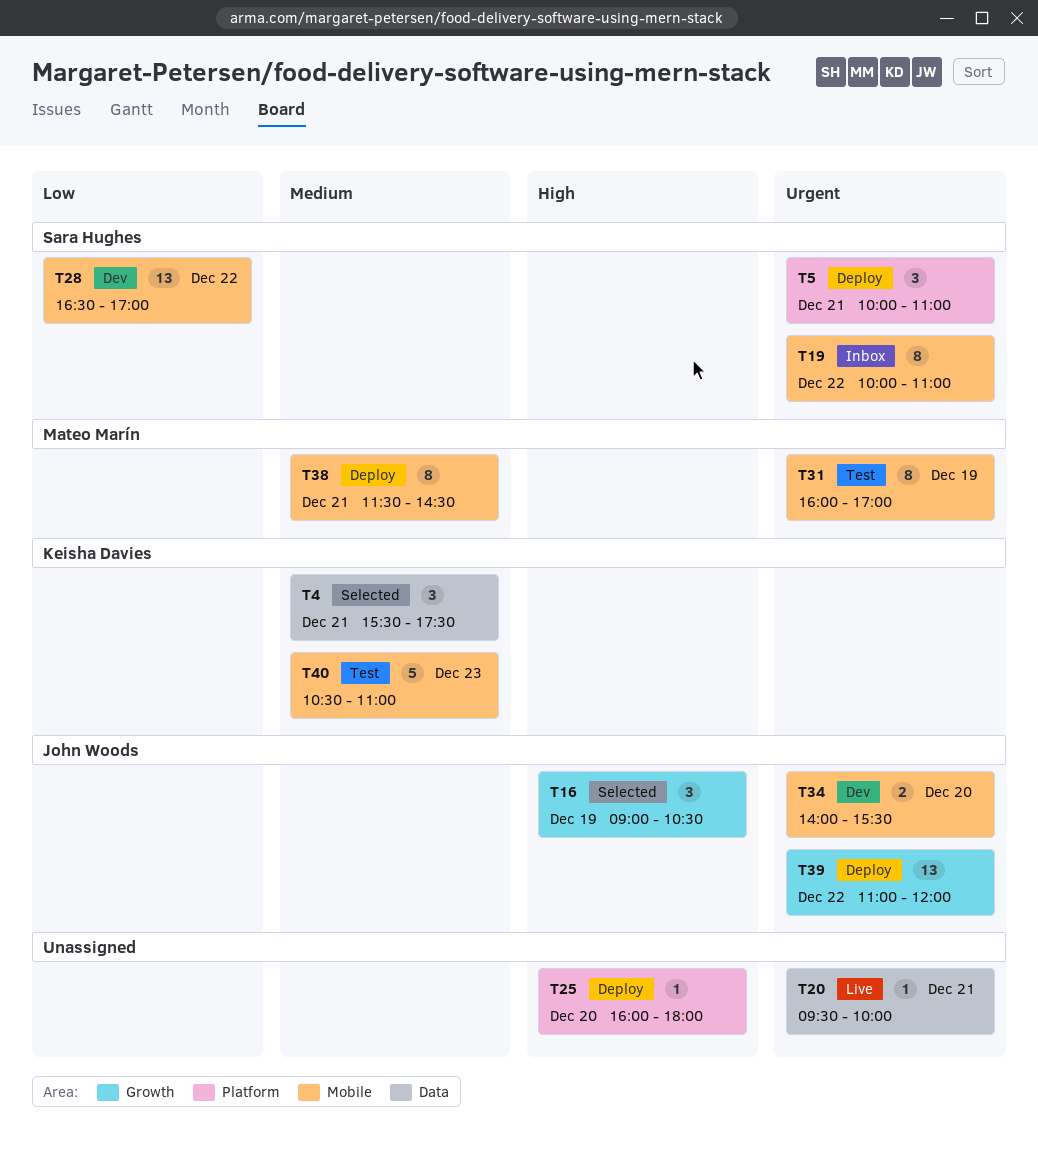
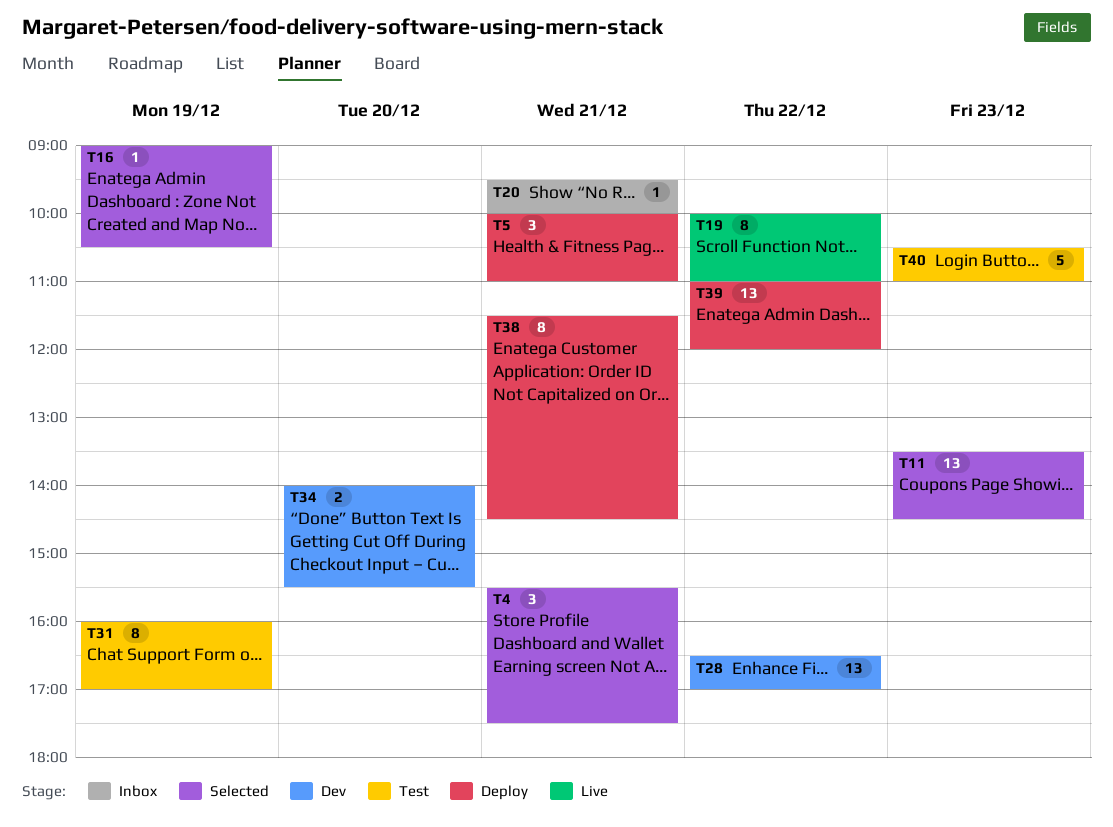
T11: none -> present
T16, estimate: 3 -> 1
T19, status: Inbox -> Live
T20, status: Live -> Inbox
T25: present -> none

